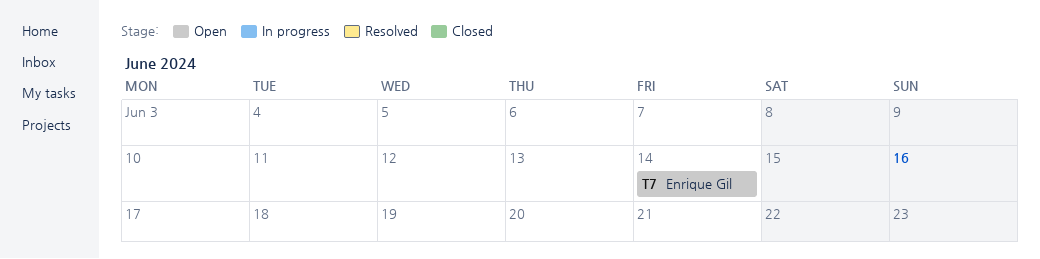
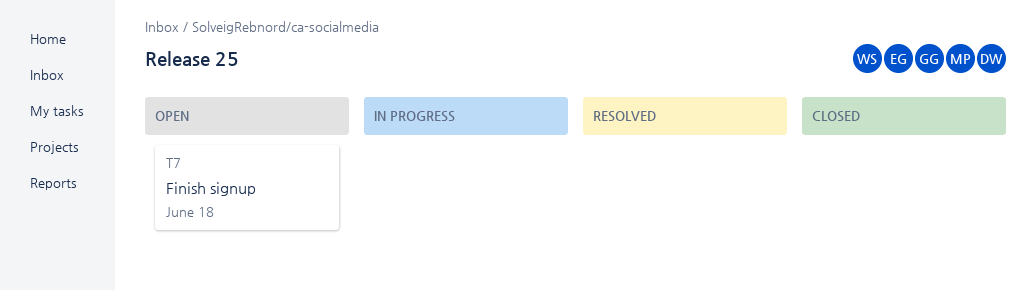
T7, due: Jun 14 -> Jun 18

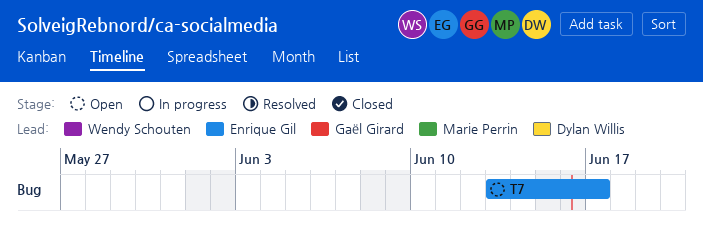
T7, due: Jun 18 -> Jun 17

